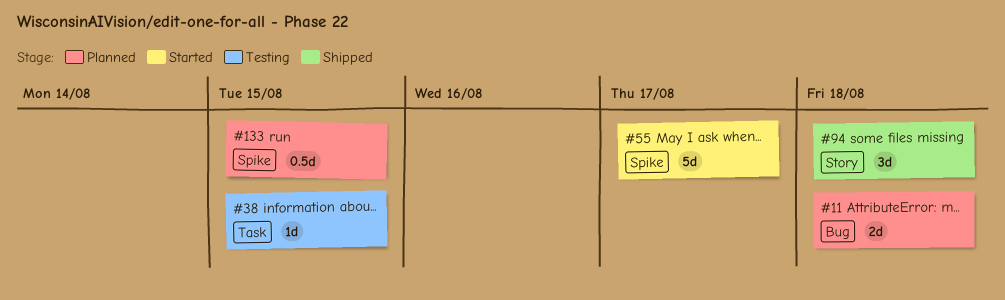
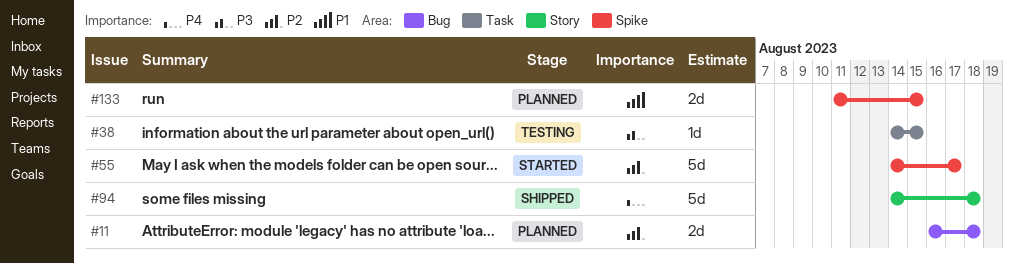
#94, estimate: 3d -> 5d
#133, estimate: 0.5d -> 2d

